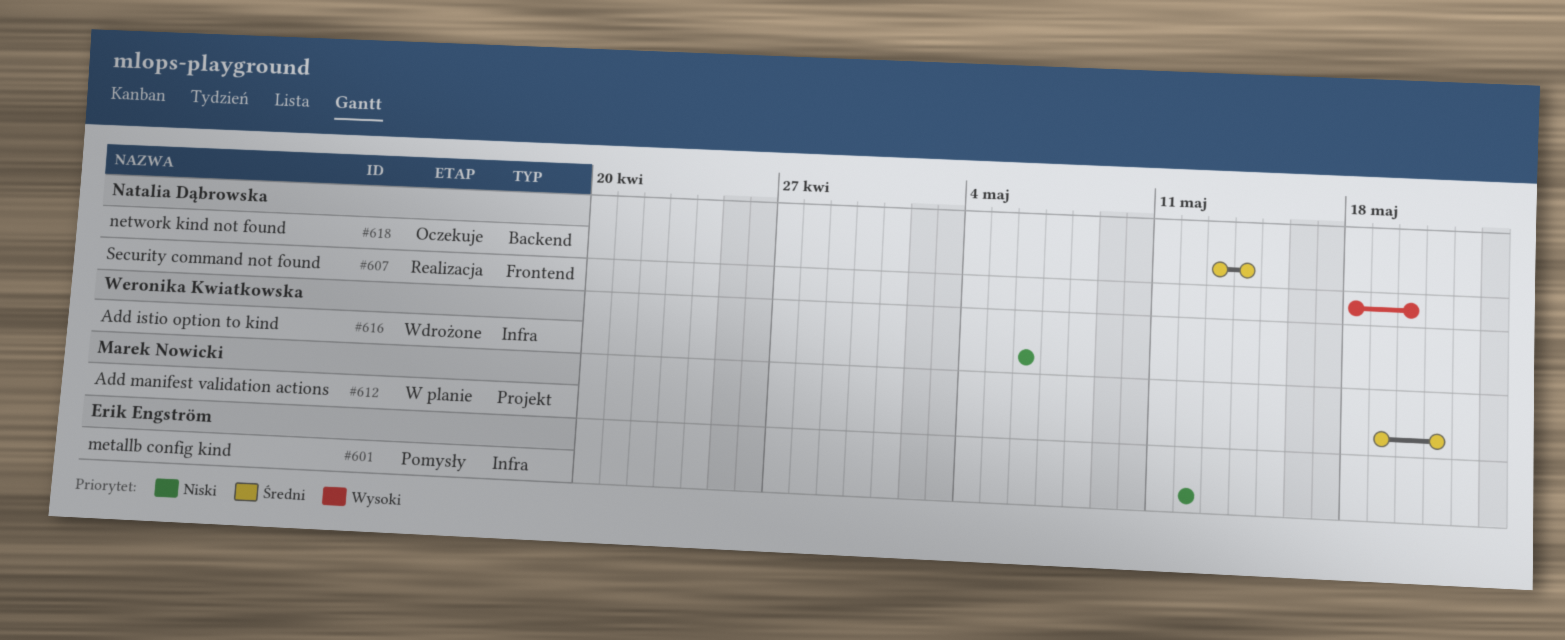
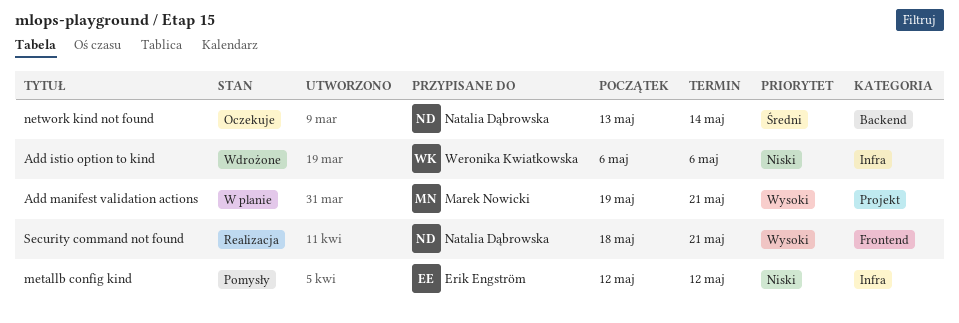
Add manifest validation actions, priority: Średni -> Wysoki
Security command not found, due: May 20 -> May 21

